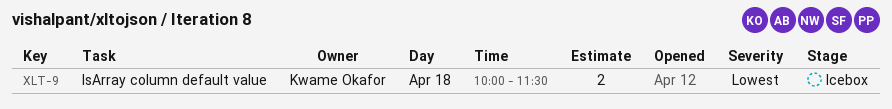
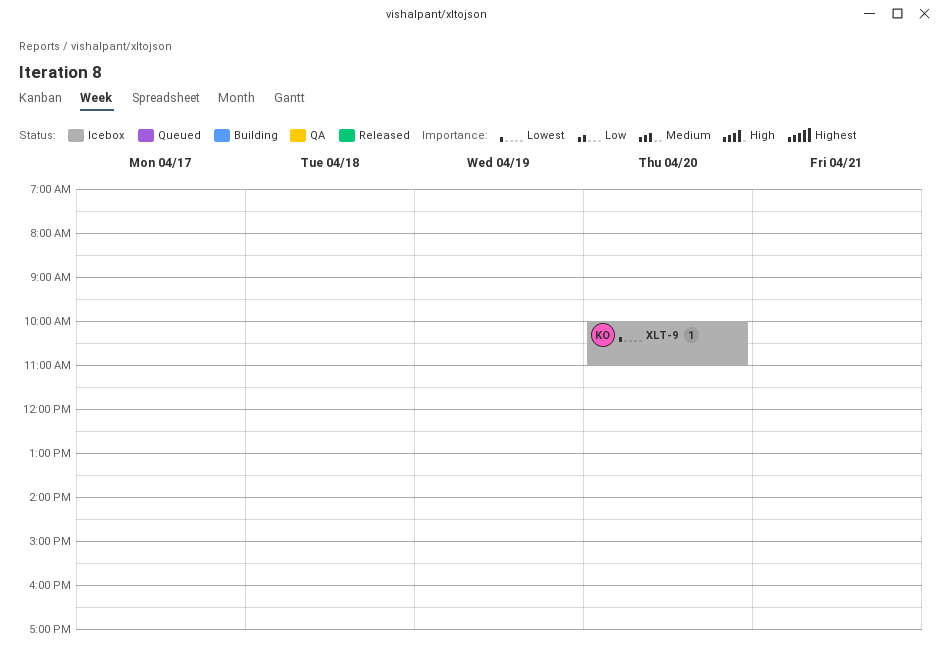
XLT-9, estimate: 2 -> 1
XLT-9, day: Apr 18 -> Apr 20
XLT-9, ends: 11:30 -> 11:00

